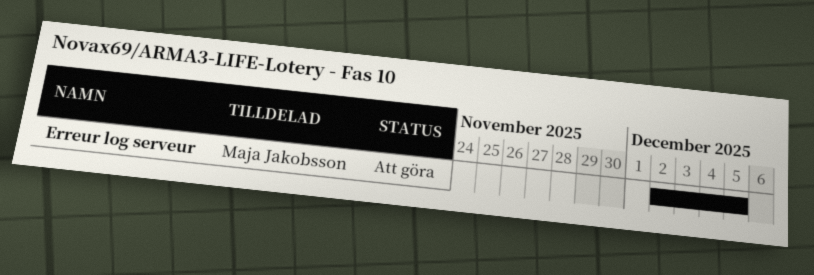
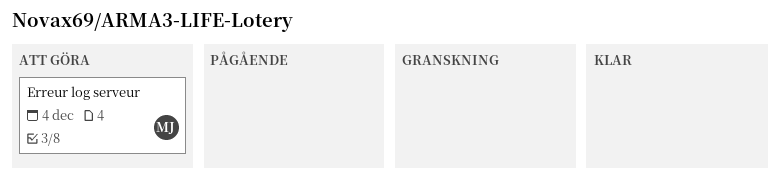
Erreur log serveur, due: Dec 5 -> Dec 4

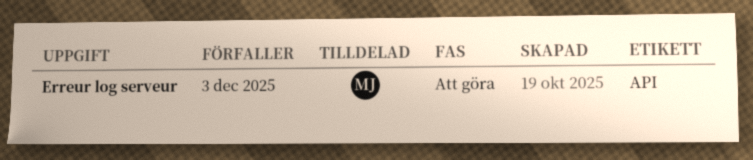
Erreur log serveur, due: Dec 4 -> Dec 3

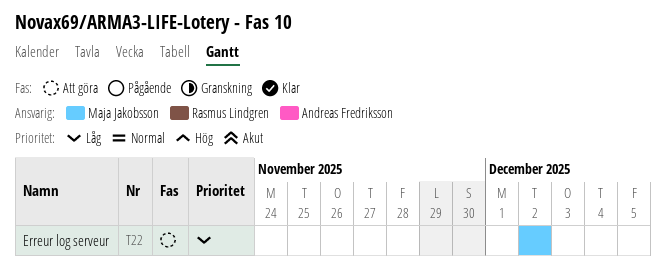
Erreur log serveur, due: Dec 3 -> Dec 2

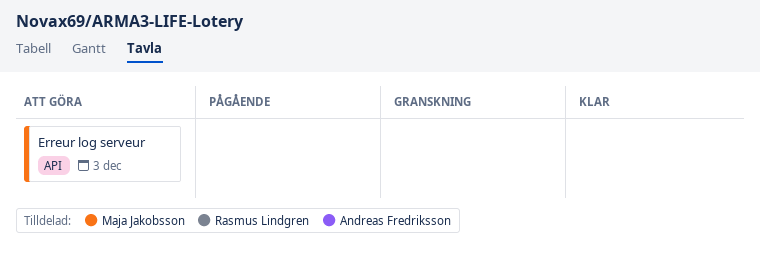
Erreur log serveur, due: Dec 2 -> Dec 3

